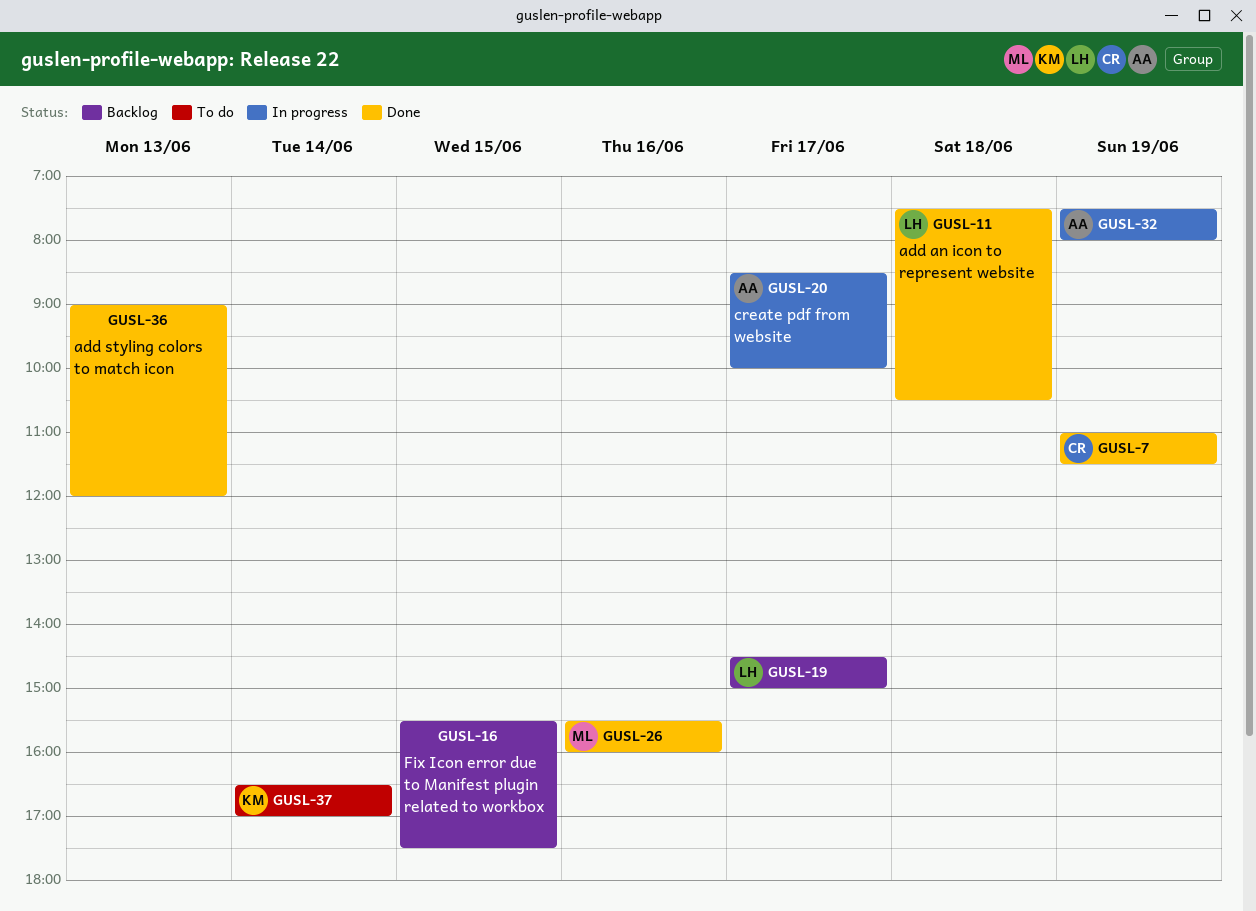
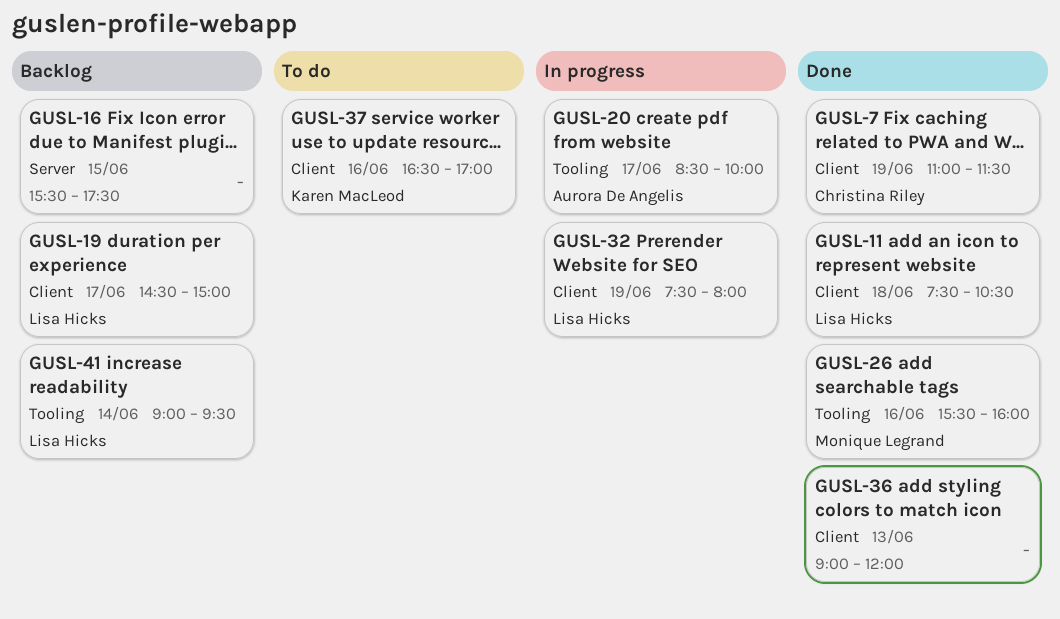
GUSL-32, owner: Aurora De Angelis -> Lisa Hicks
GUSL-37, day: Jun 14 -> Jun 16
GUSL-41: none -> present

